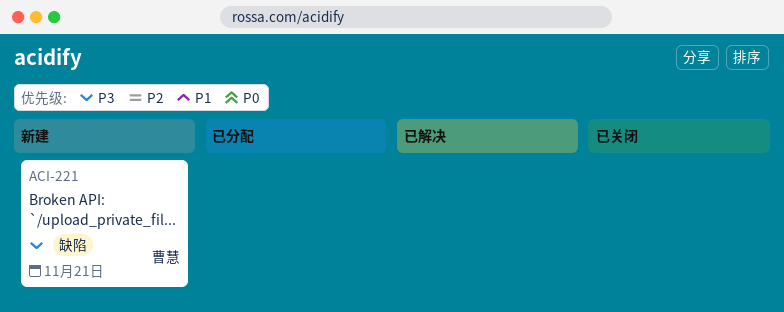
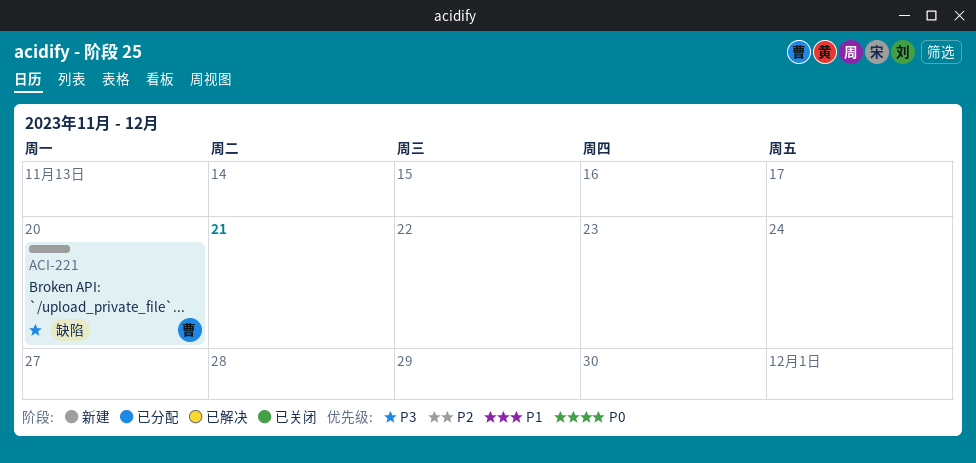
ACI-221, due: Nov 21 -> Nov 20

